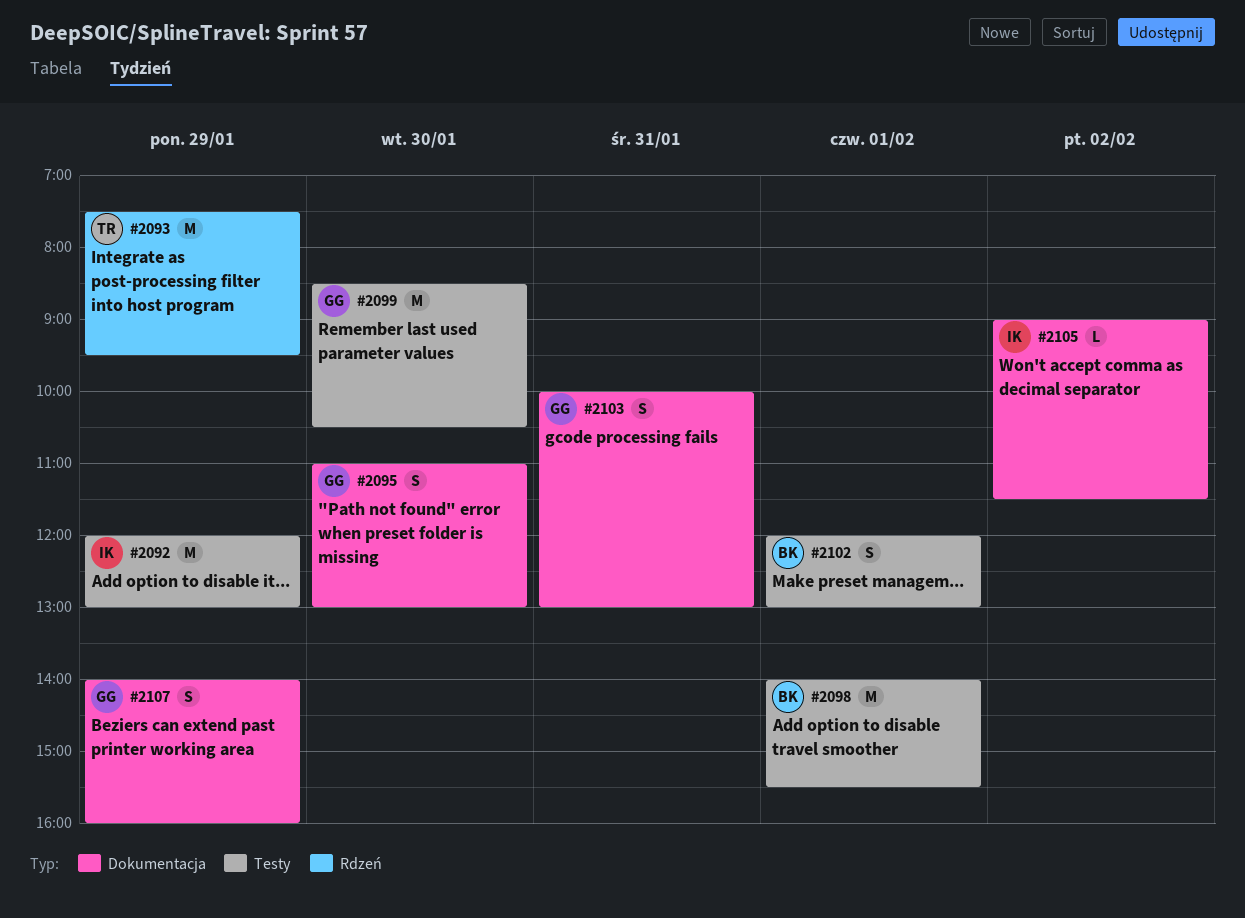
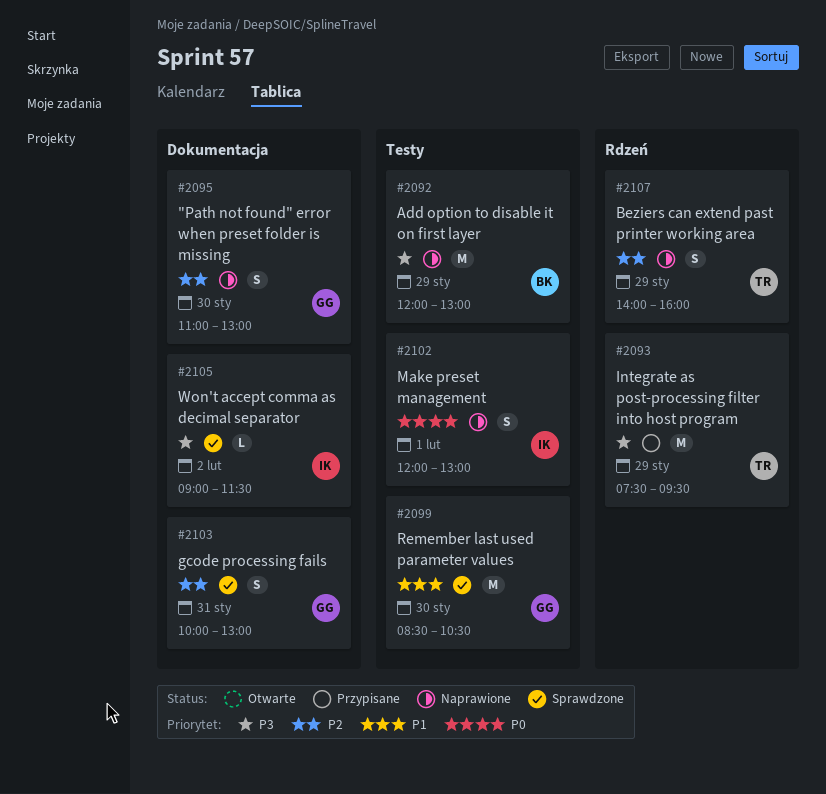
#2092, owner: IK -> BK
#2098: present -> none
#2102, owner: BK -> IK
#2107, owner: GG -> TR
#2107, label: Dokumentacja -> Rdzeń

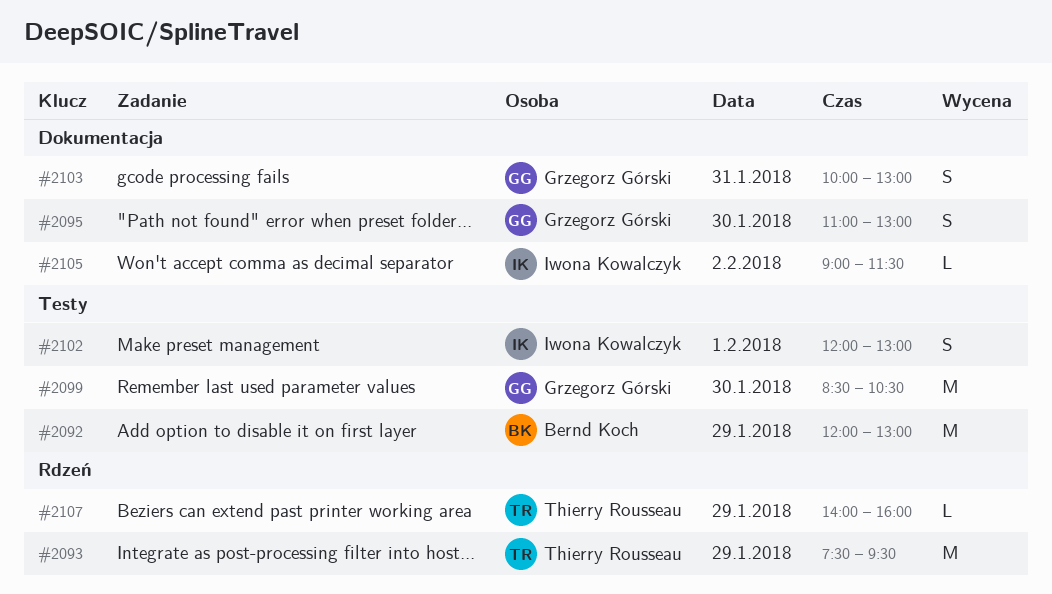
#2107, estimate: S -> L

